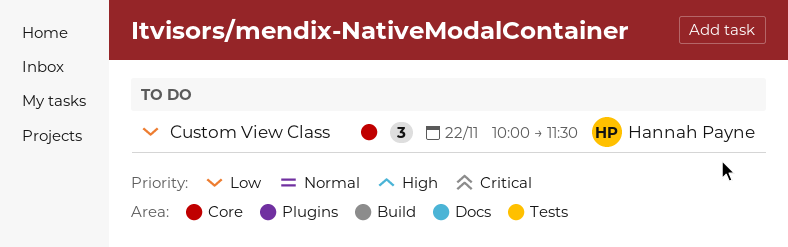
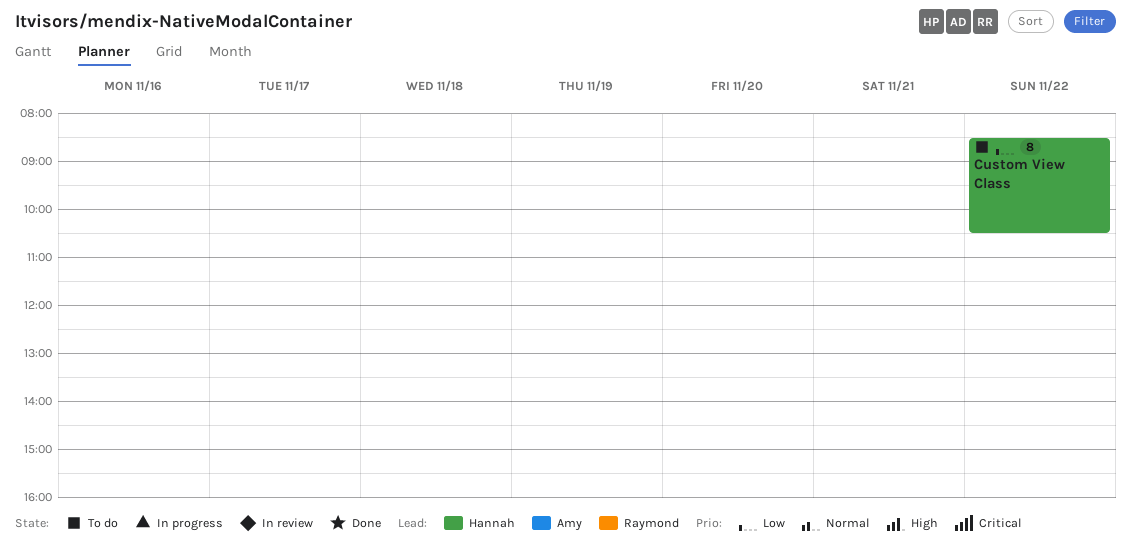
Custom View Class, estimate: 3 -> 8
Custom View Class, begins: 10:00 -> 08:30
Custom View Class, ends: 11:30 -> 10:30

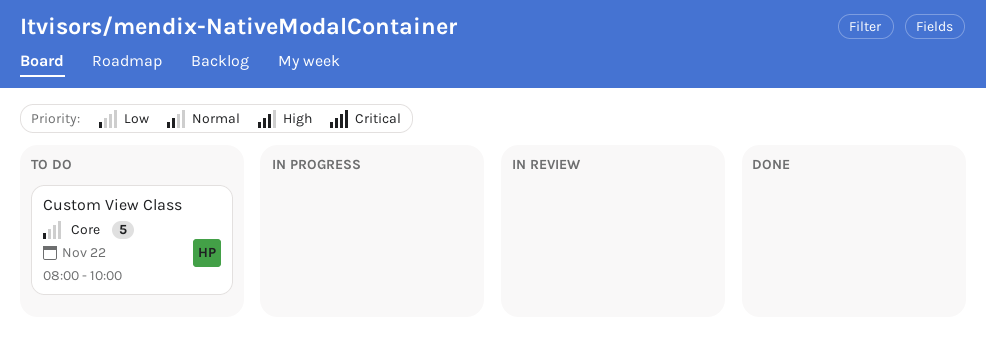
Custom View Class, estimate: 8 -> 5
Custom View Class, begins: 08:30 -> 08:00
Custom View Class, ends: 10:30 -> 10:00

